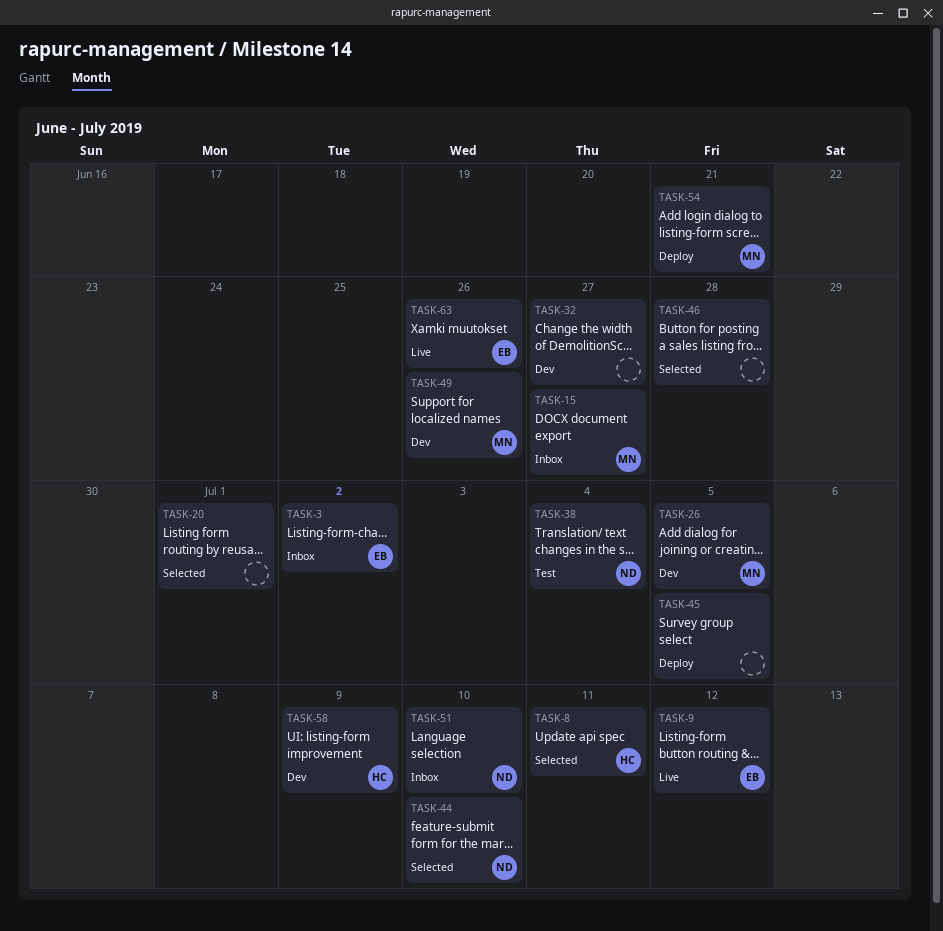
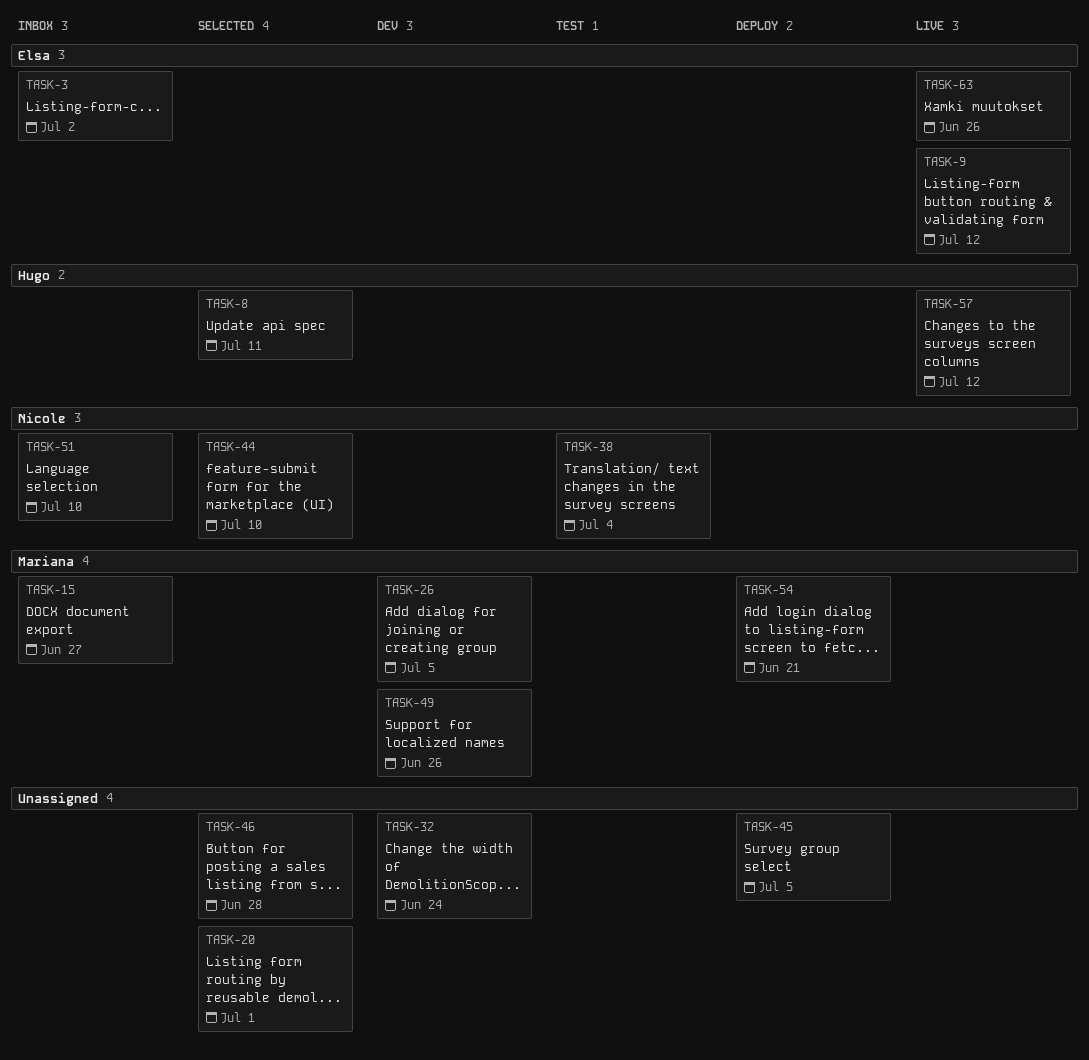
TASK-32, due: Jun 27 -> Jun 24
TASK-57: none -> present
TASK-58: present -> none

